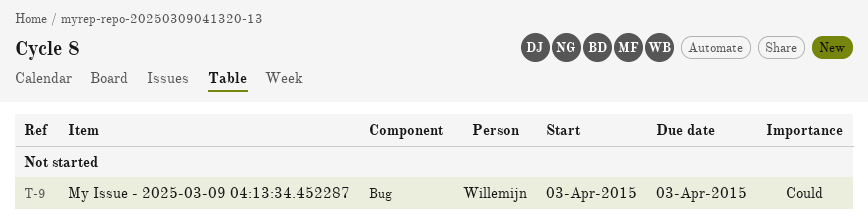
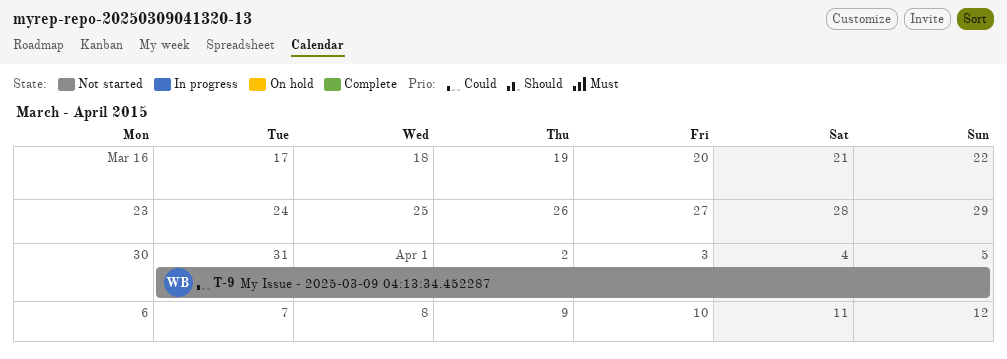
T-9, start: Apr 3 -> Mar 31
T-9, due: Apr 3 -> Apr 5

